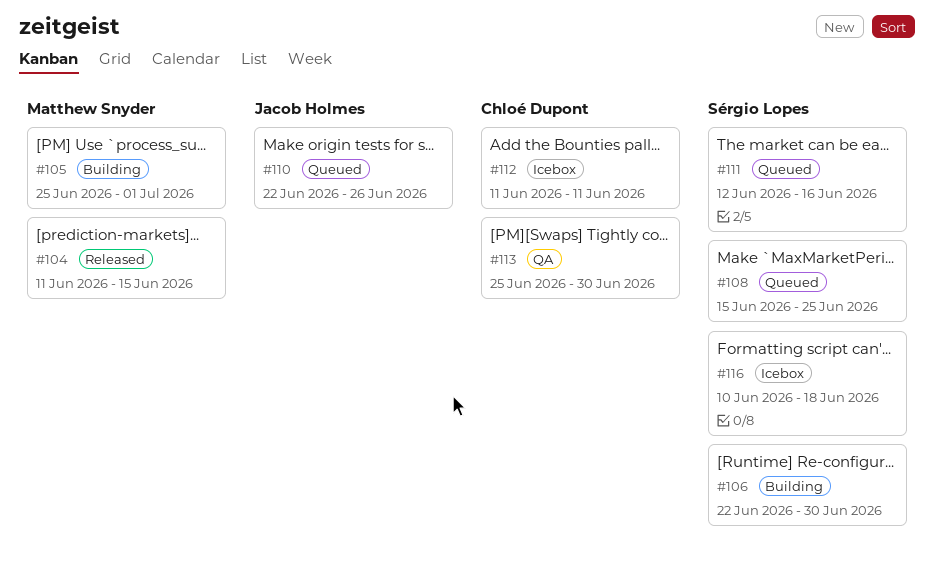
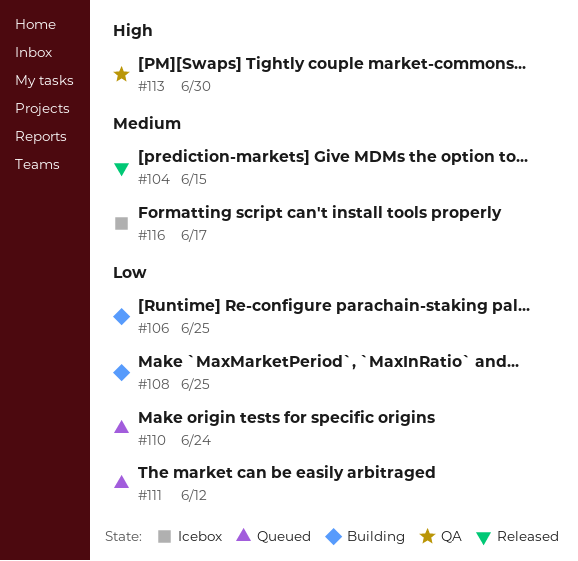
#105: present -> none
#106, due: Jun 30 -> Jun 25
#108, status: Queued -> Building
#110, due: Jun 26 -> Jun 24
#111, due: Jun 16 -> Jun 12
#112: present -> none
#116, due: Jun 18 -> Jun 17

